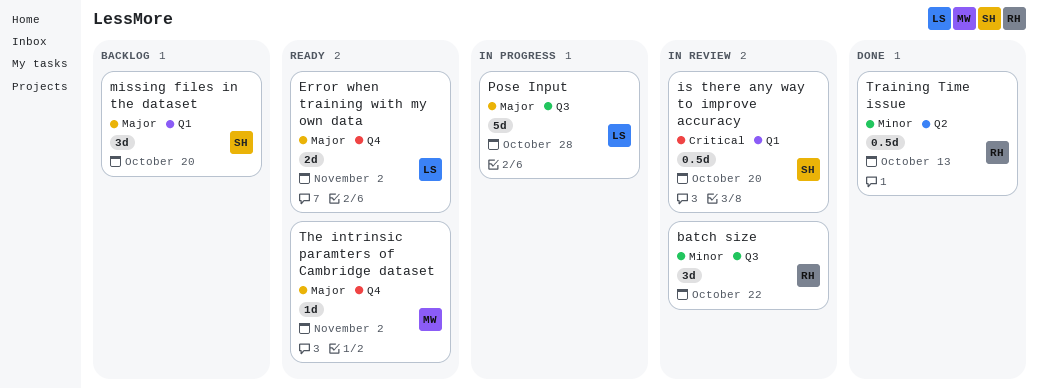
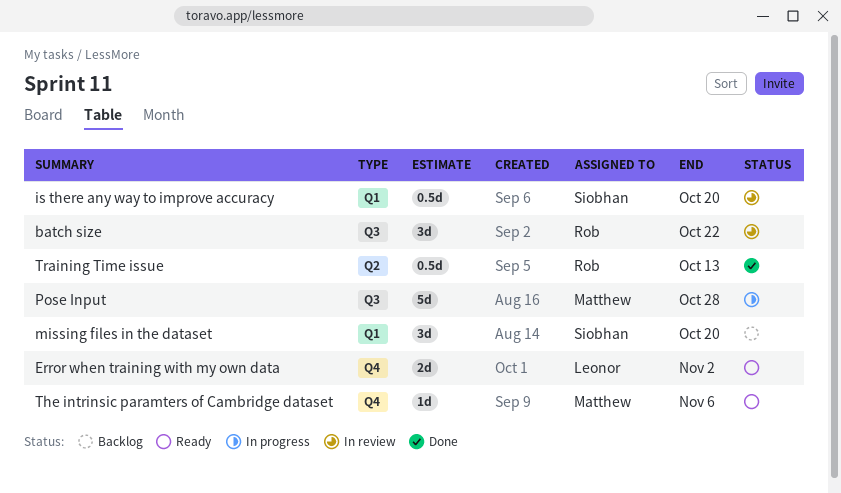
Pose Input, owner: Leonor -> Matthew
The intrinsic paramters of Cambridge dataset, due: Nov 2 -> Nov 6

